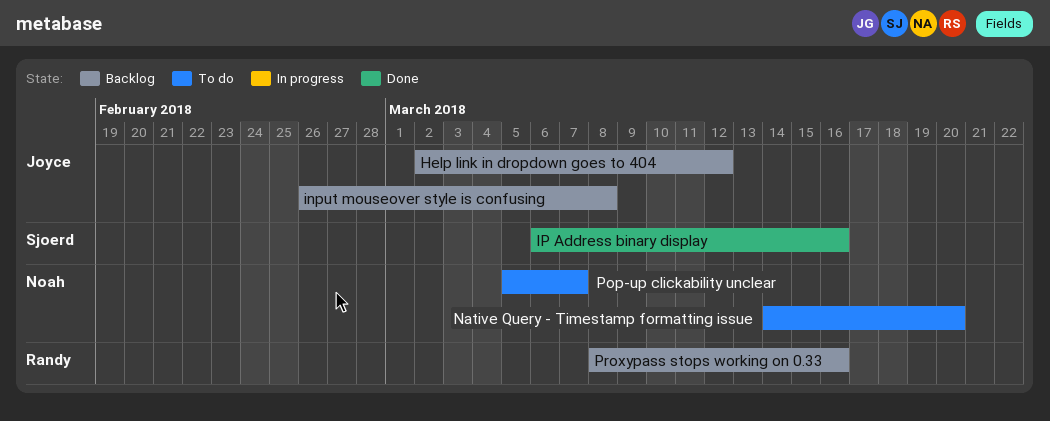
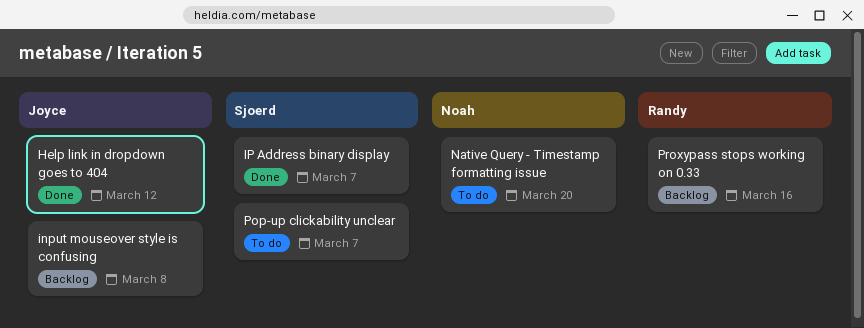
Help link in dropdown goes to 404, status: Backlog -> Done
IP Address binary display, due: Mar 16 -> Mar 7
Pop-up clickability unclear, owner: Noah -> Sjoerd

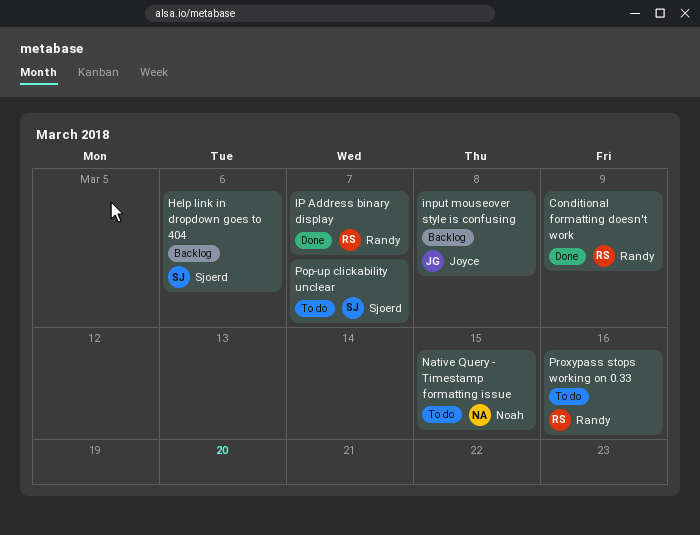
Conditional formatting doesn't work: none -> present
Help link in dropdown goes to 404, status: Done -> Backlog
Help link in dropdown goes to 404, owner: Joyce -> Sjoerd
Help link in dropdown goes to 404, due: Mar 12 -> Mar 6
IP Address binary display, owner: Sjoerd -> Randy
Native Query - Timestamp formatting issue, due: Mar 20 -> Mar 15
Proxypass stops working on 0.33, status: Backlog -> To do

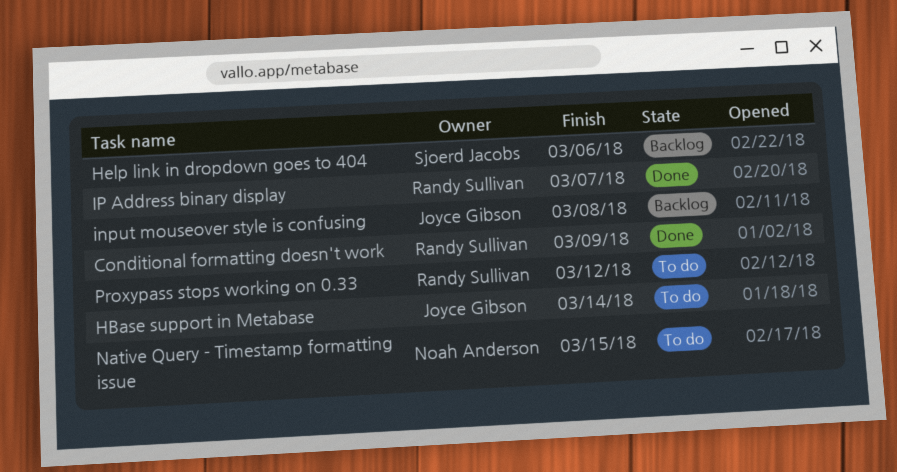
HBase support in Metabase: none -> present
Pop-up clickability unclear: present -> none
Proxypass stops working on 0.33, due: Mar 16 -> Mar 12

